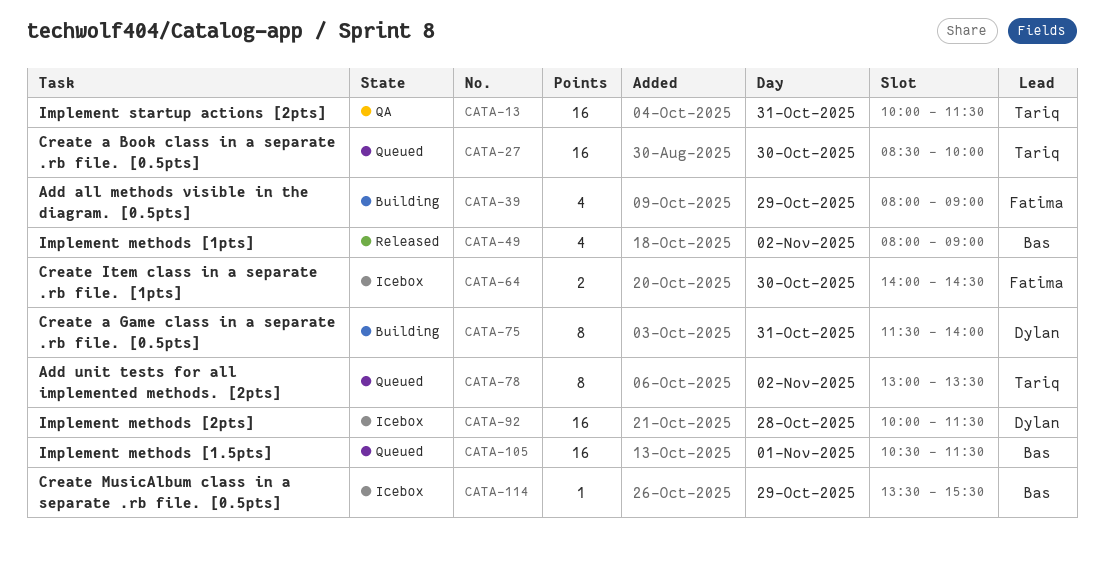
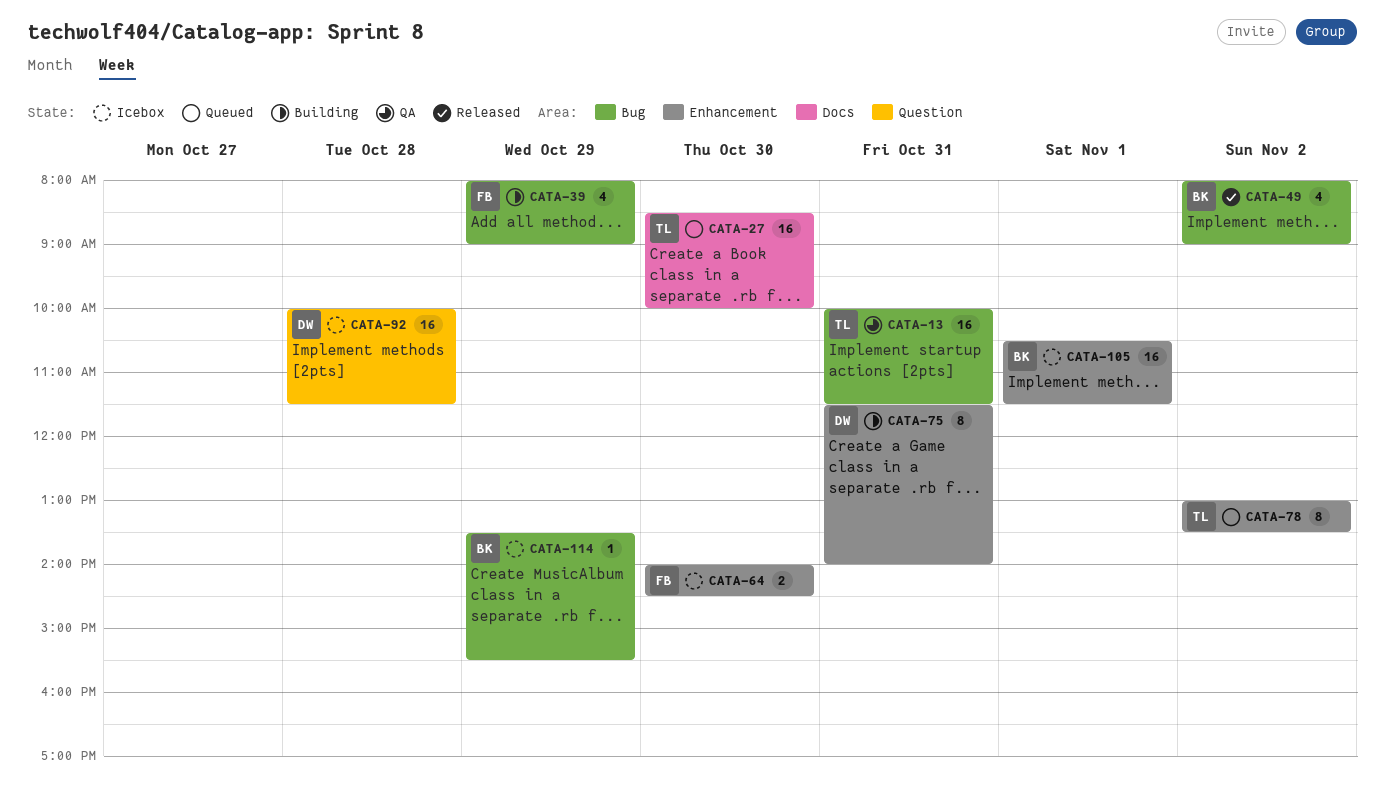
CATA-105, status: Queued -> Icebox

